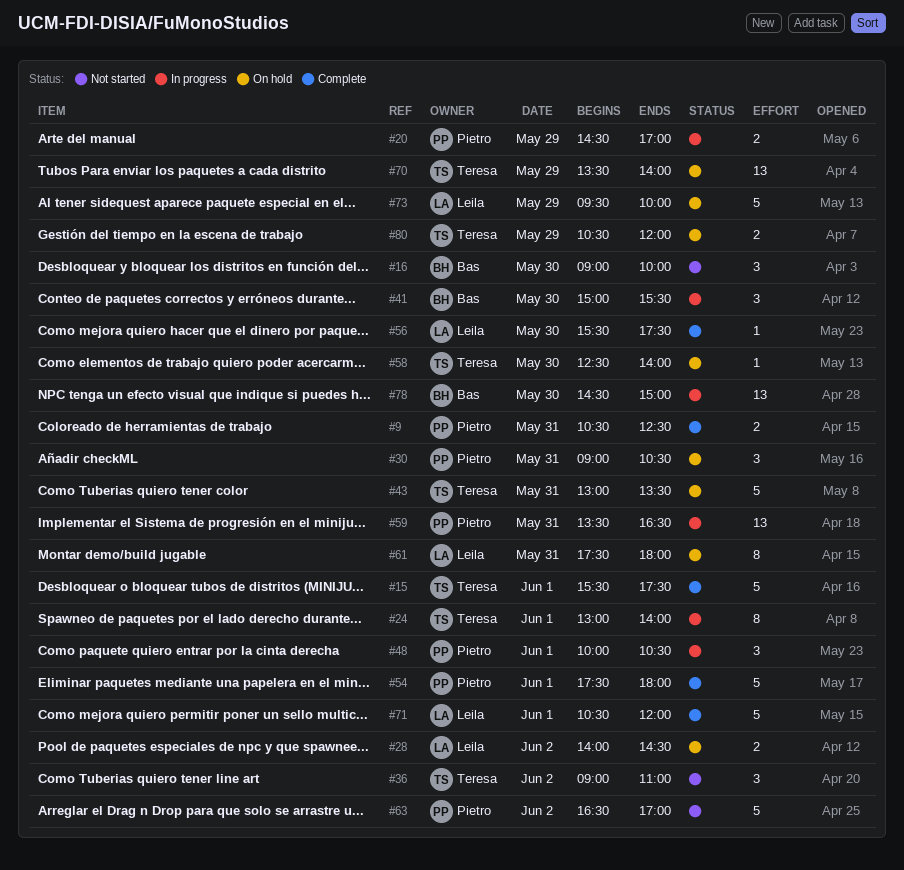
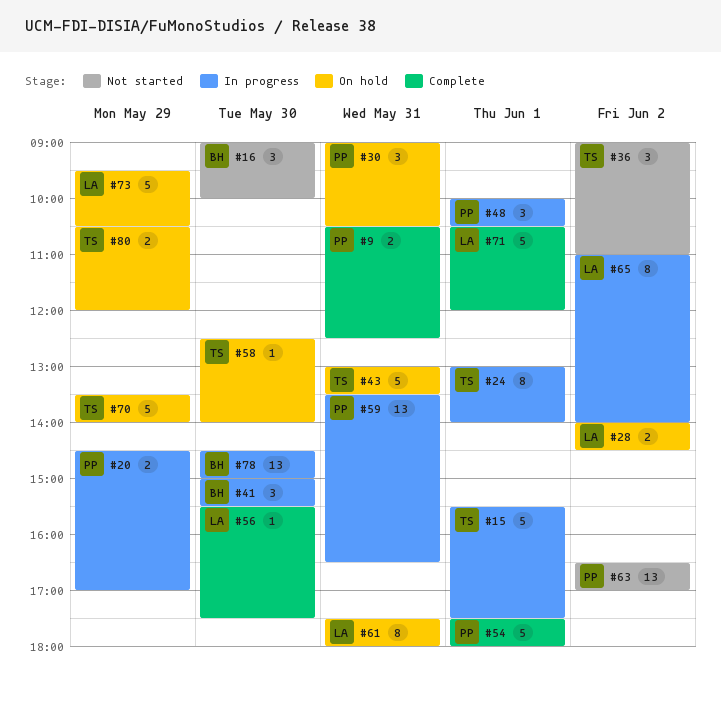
#15, status: Complete -> In progress
#63, estimate: 5 -> 13
#65: none -> present
#70, estimate: 13 -> 5
#73, ends: 10:00 -> 10:30

